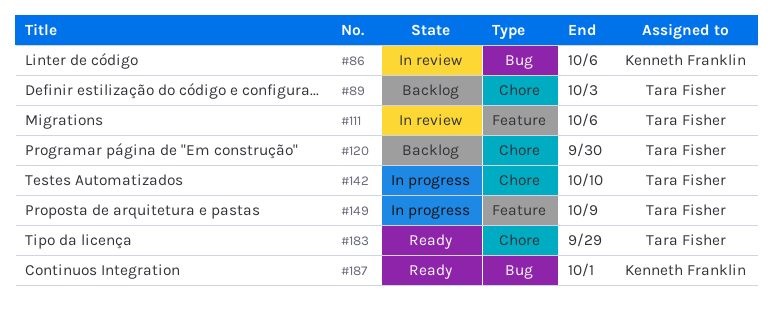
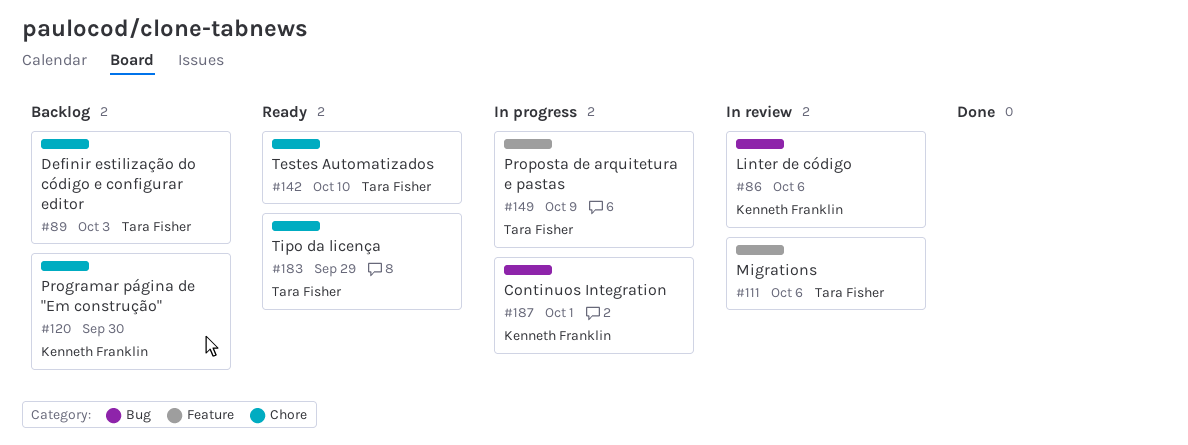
#120, owner: Tara Fisher -> Kenneth Franklin
#142, status: In progress -> Ready
#187, status: Ready -> In progress

